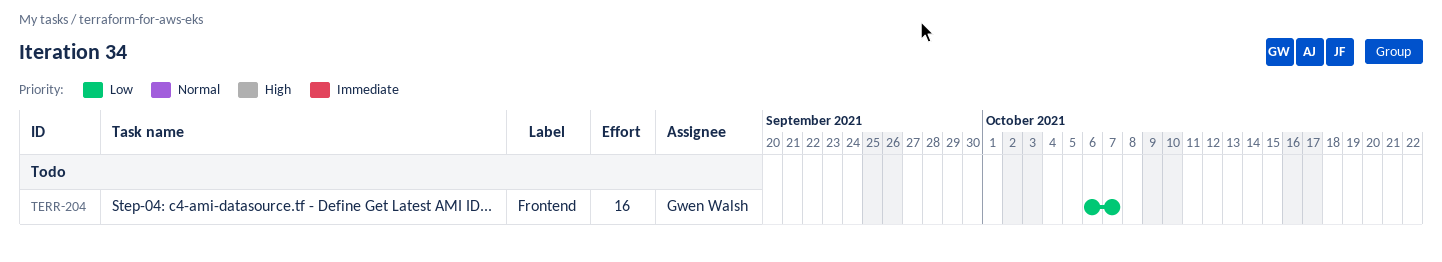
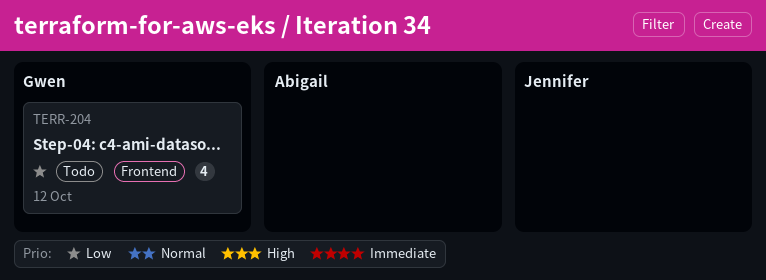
TERR-204, estimate: 16 -> 4
TERR-204, due: Oct 7 -> Oct 12

